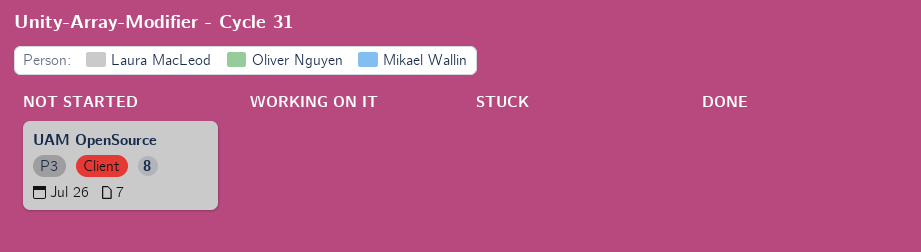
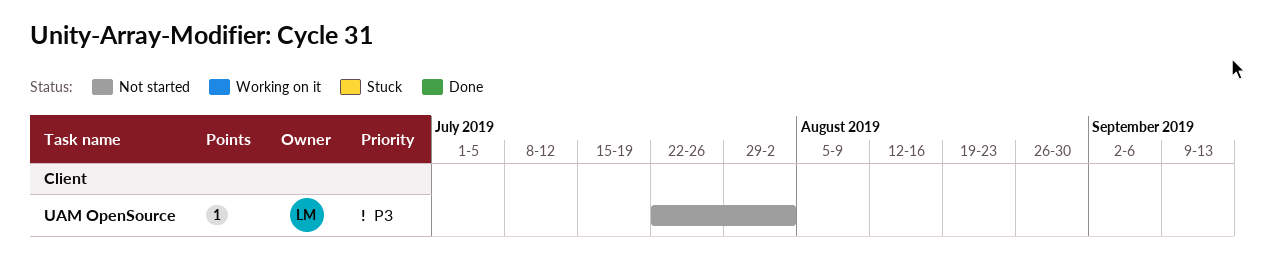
UAM OpenSource, estimate: 8 -> 1
UAM OpenSource, due: Jul 26 -> Aug 2

